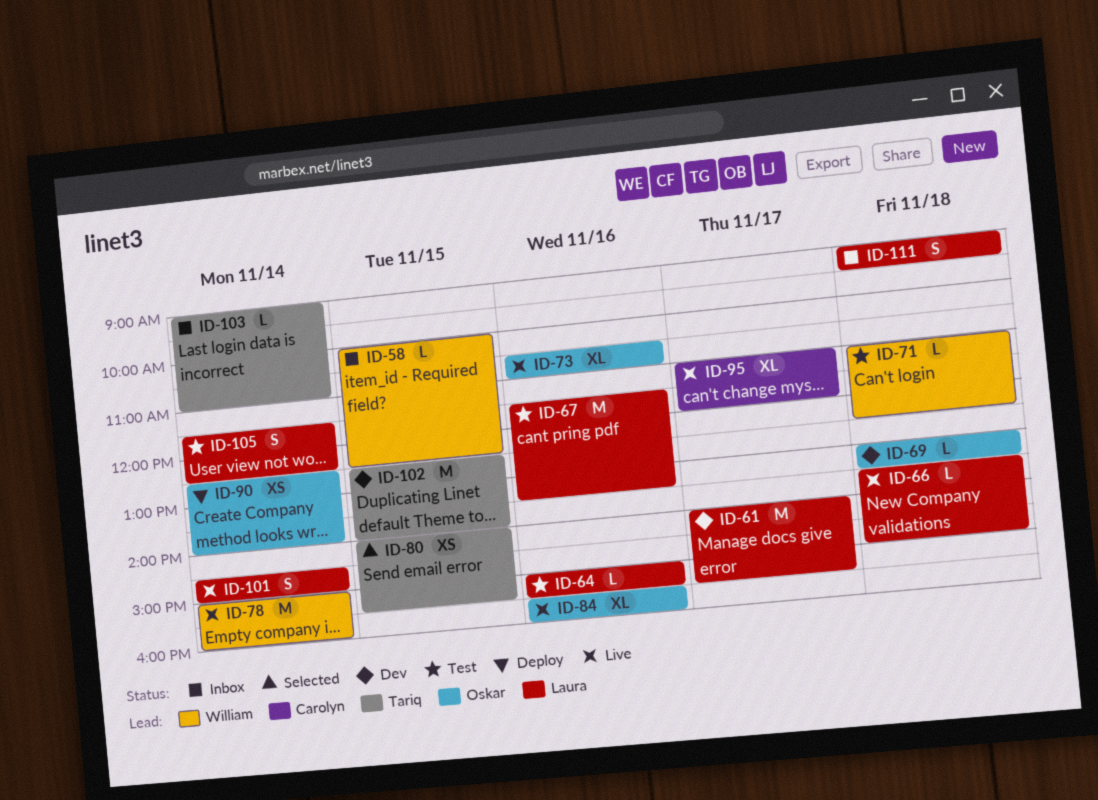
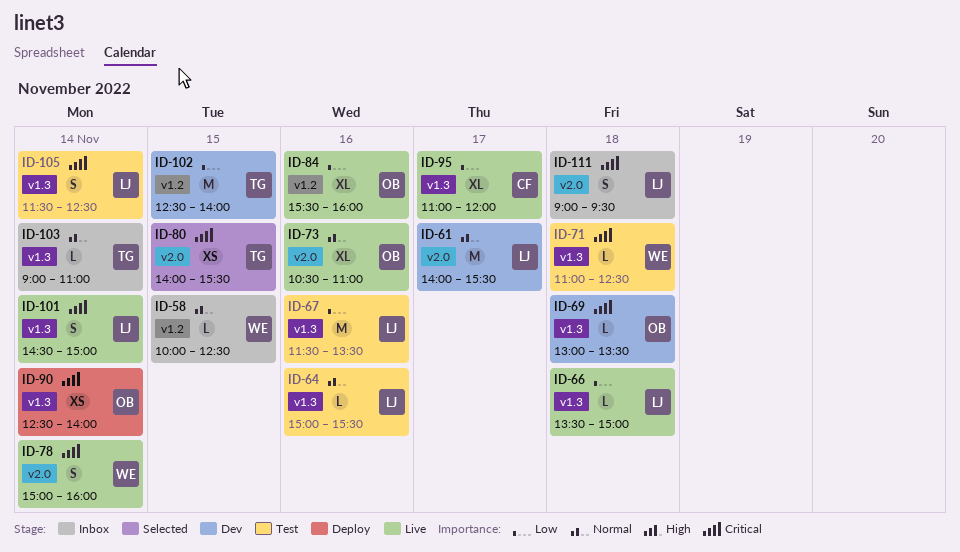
ID-78, estimate: M -> S

